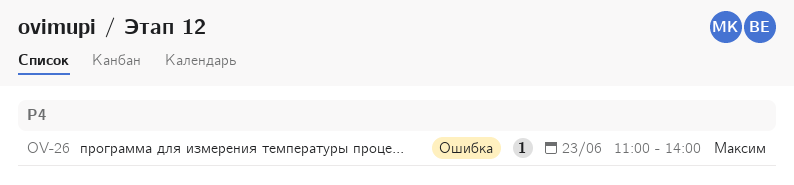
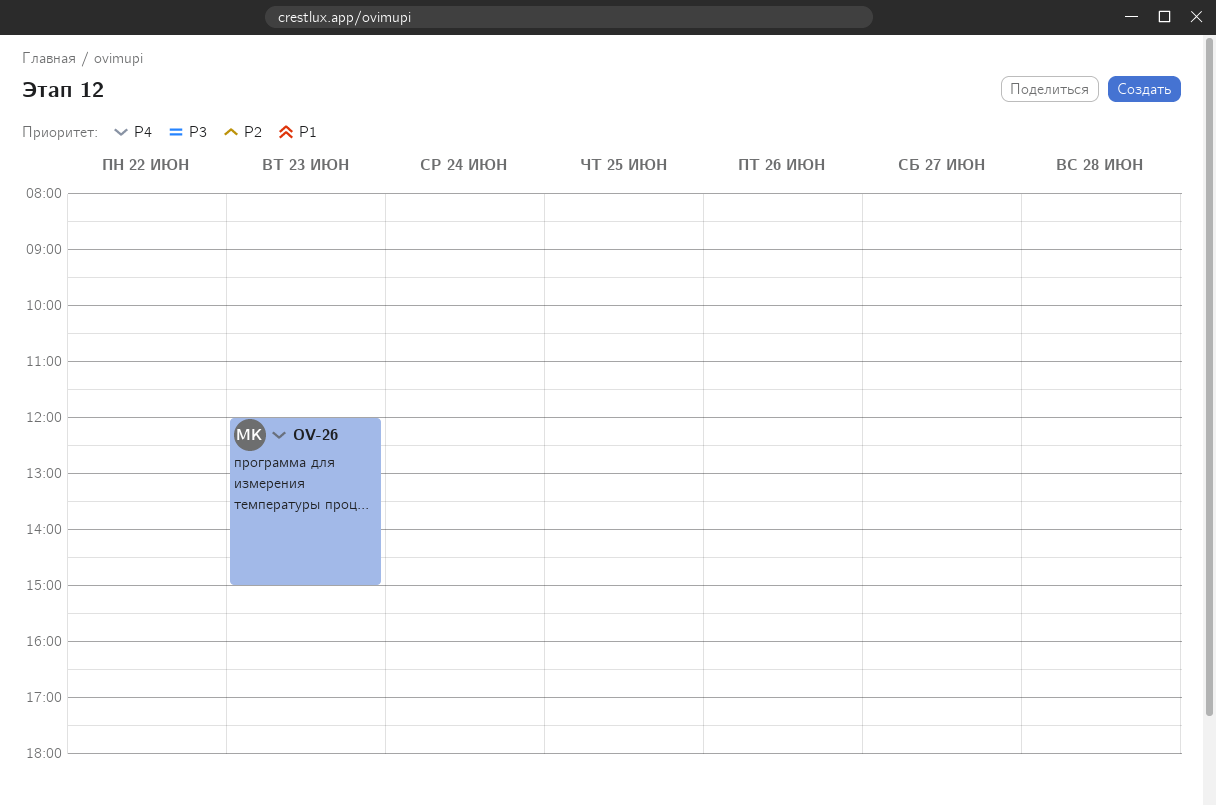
OV-26, begins: 11:00 -> 12:00
OV-26, ends: 14:00 -> 15:00

